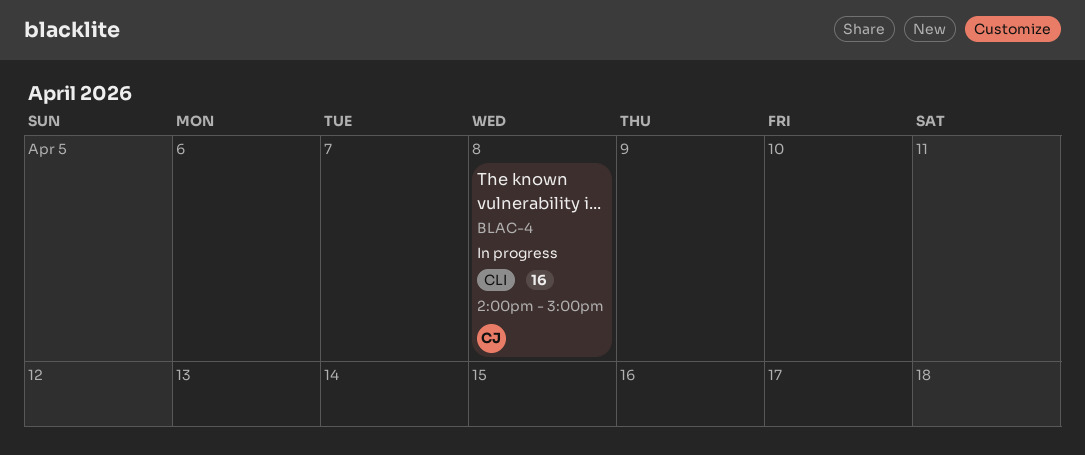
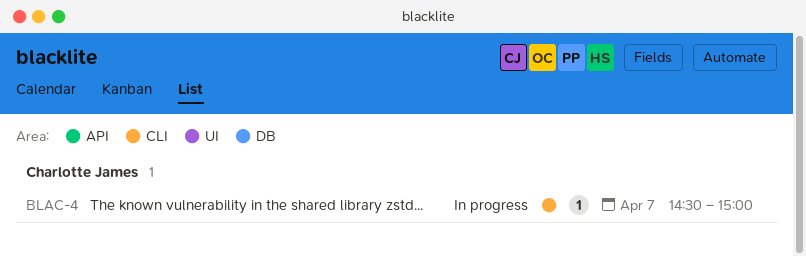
BLAC-4, estimate: 16 -> 1
BLAC-4, day: Apr 8 -> Apr 7
BLAC-4, begins: 14:00 -> 14:30

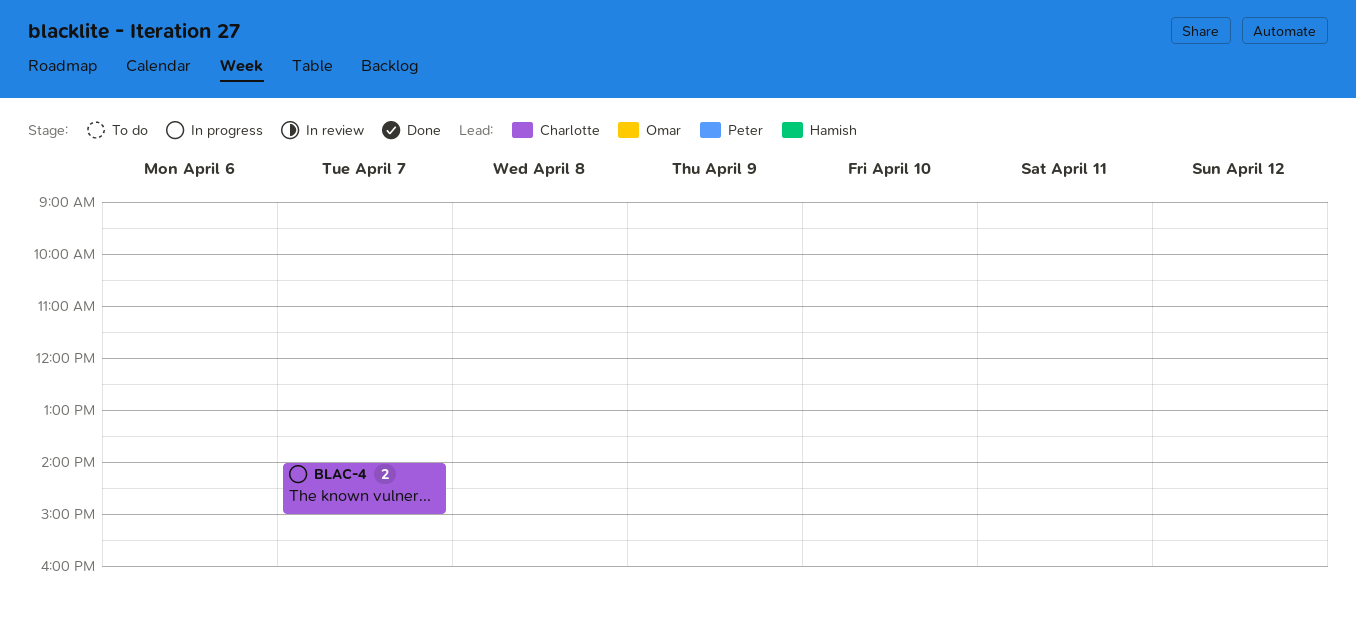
BLAC-4, estimate: 1 -> 2
BLAC-4, begins: 14:30 -> 14:00

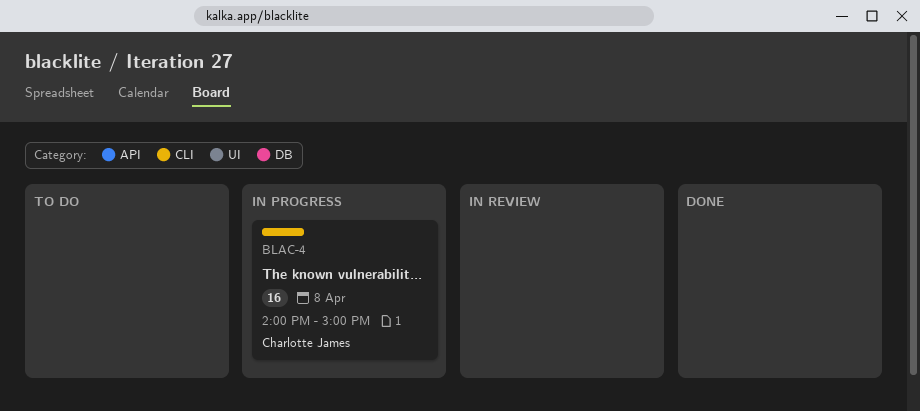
BLAC-4, estimate: 2 -> 16
BLAC-4, day: Apr 7 -> Apr 8

